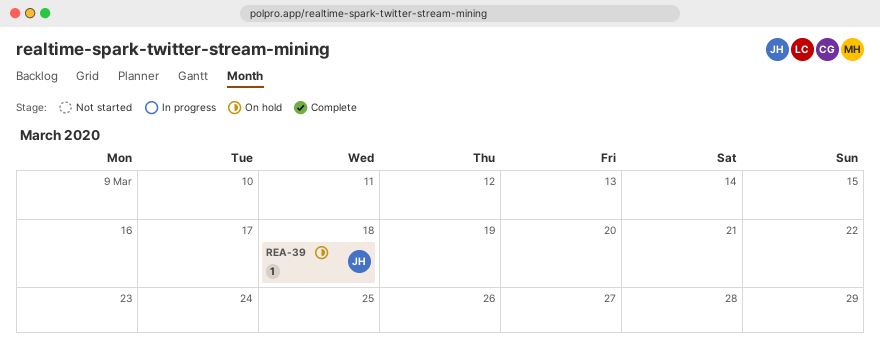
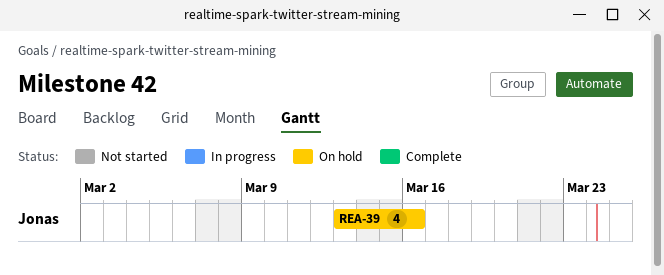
REA-39, estimate: 1 -> 4
REA-39, due: Mar 18 -> Mar 16

